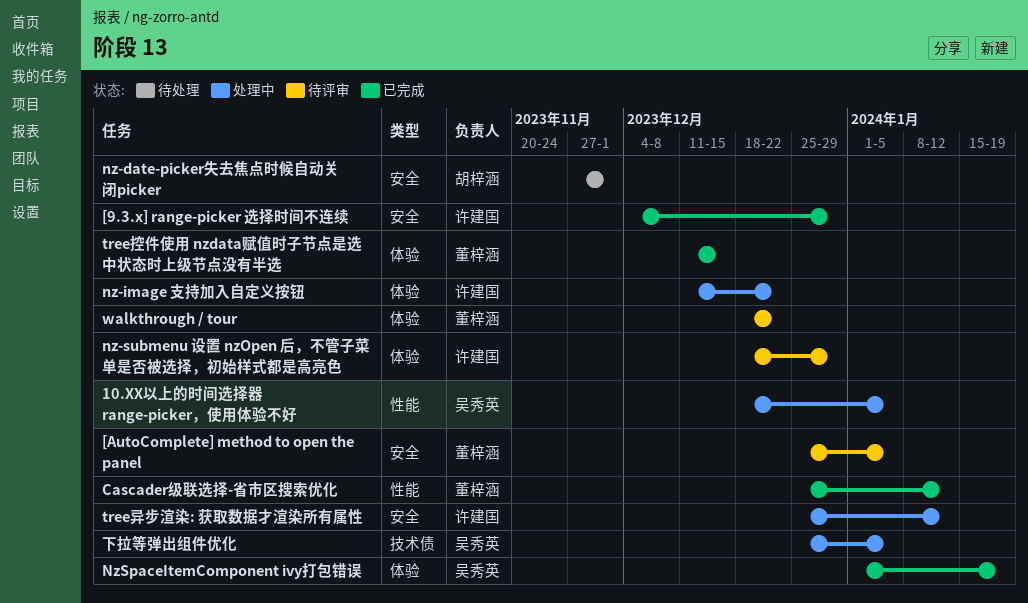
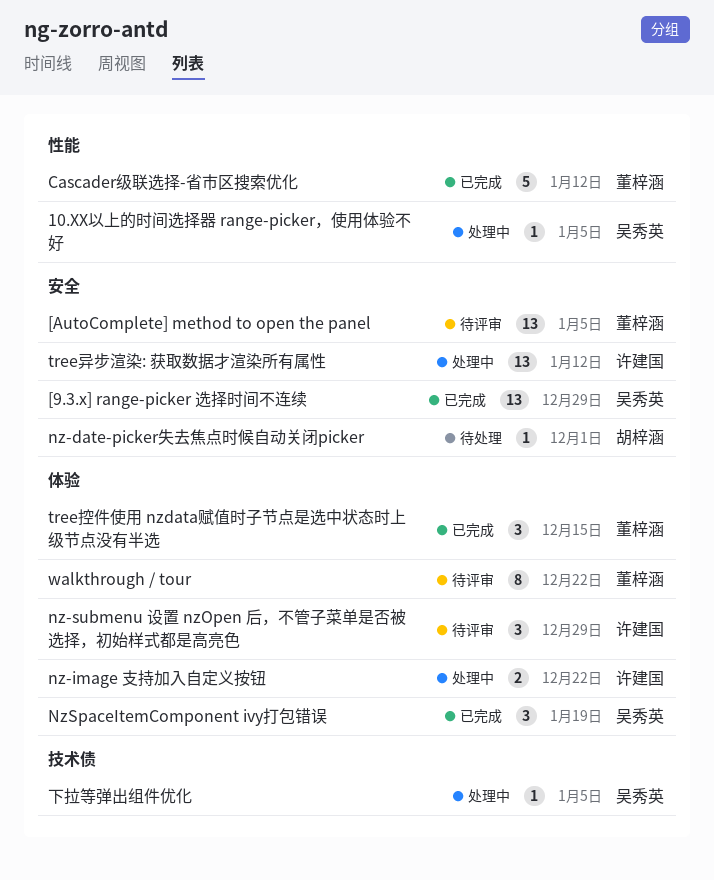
[9.3.x] range-picker 选择时间不连续, owner: 许建国 -> 吴秀英

